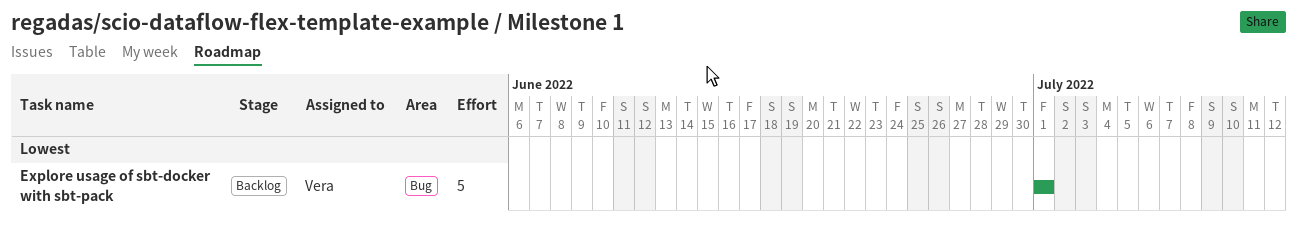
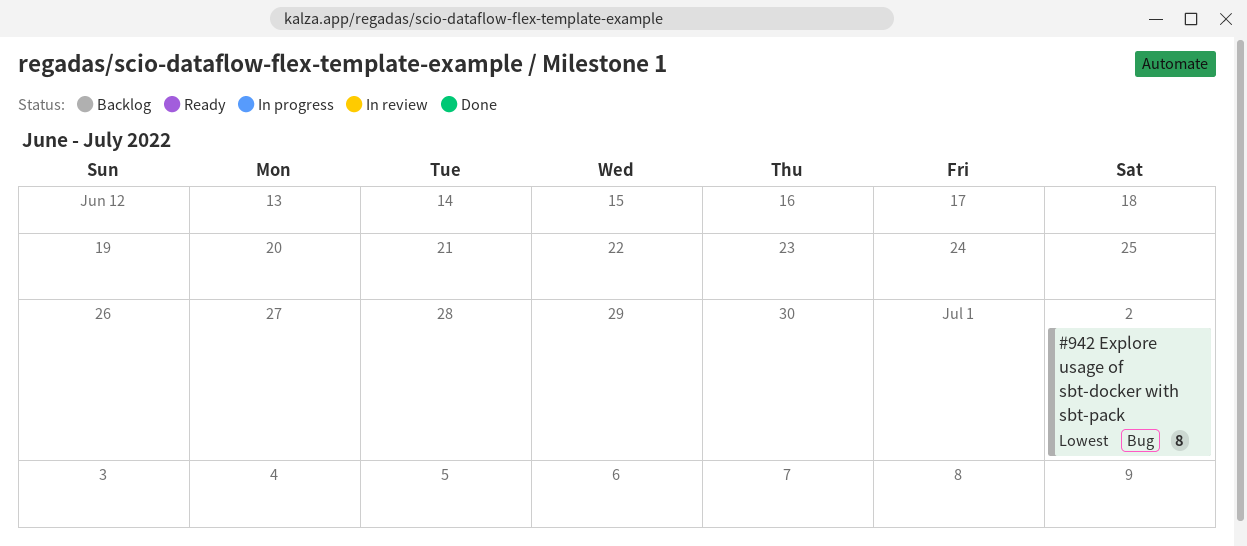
Explore usage of sbt-docker with sbt-pack, estimate: 5 -> 8
Explore usage of sbt-docker with sbt-pack, due: Jul 1 -> Jul 2

